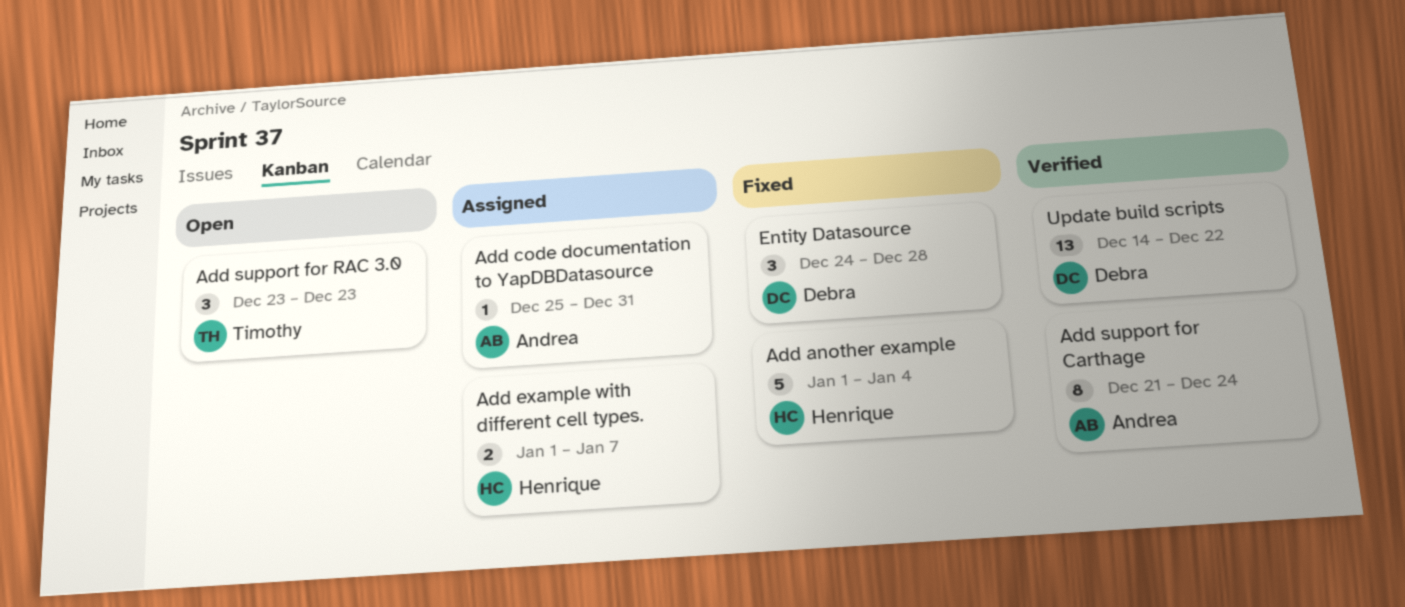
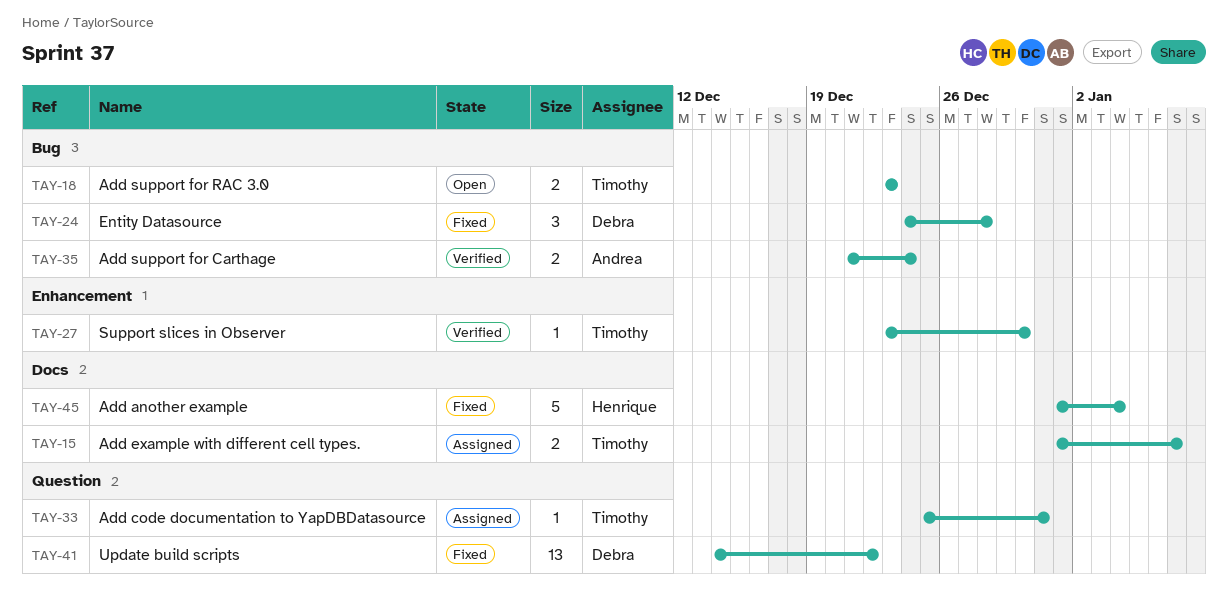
Add code documentation to YapDBDatasource, owner: Andrea -> Timothy
Add example with different cell types., owner: Henrique -> Timothy
Add support for Carthage, estimate: 8 -> 2
Add support for RAC 3.0, estimate: 3 -> 2
Support slices in Observer: none -> present
Update build scripts, status: Verified -> Fixed

